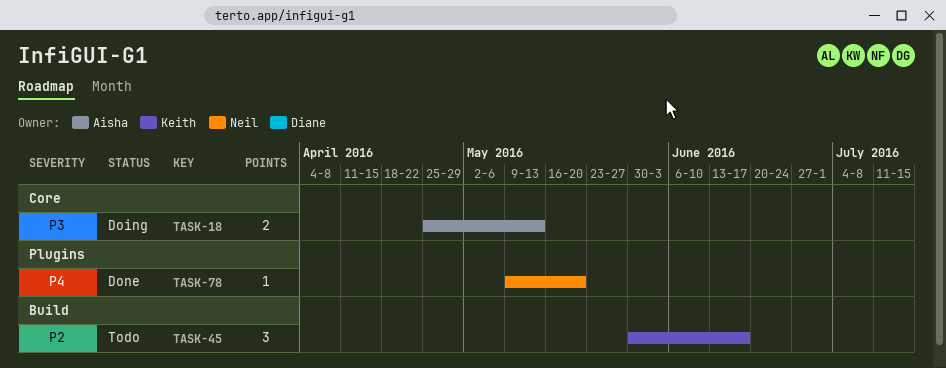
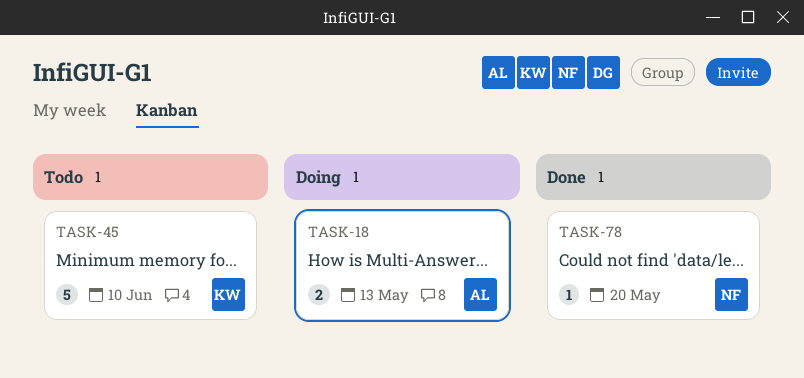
TASK-45, estimate: 3 -> 5
TASK-45, due: Jun 17 -> Jun 10

